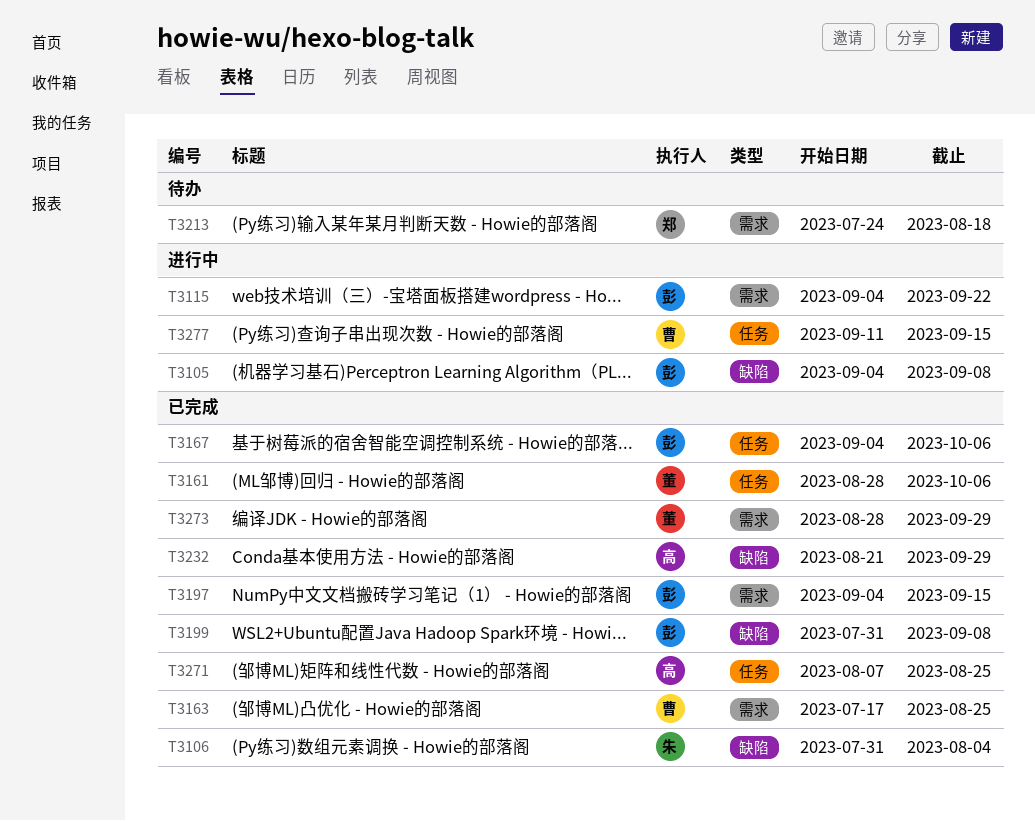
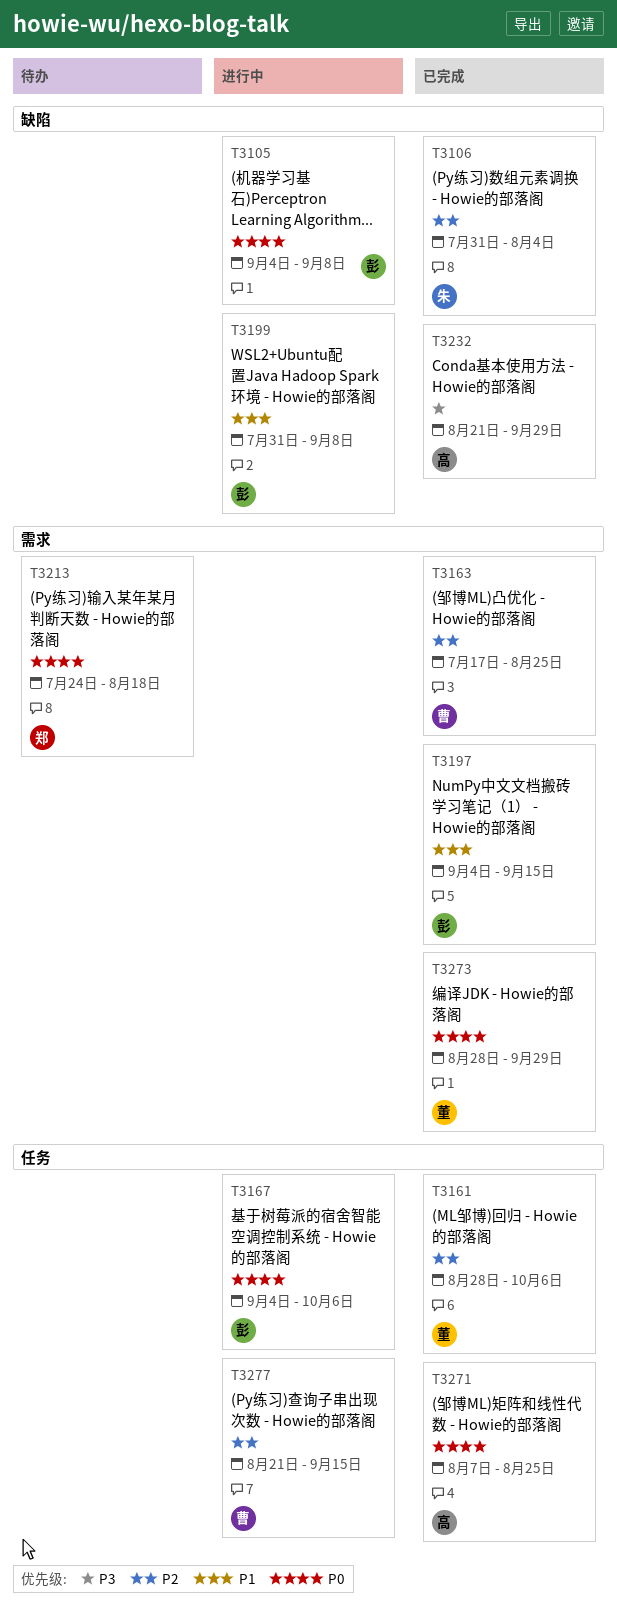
T3115: present -> none
T3167, status: 已完成 -> 进行中
T3199, status: 已完成 -> 进行中
T3277, start: Sep 11 -> Aug 21

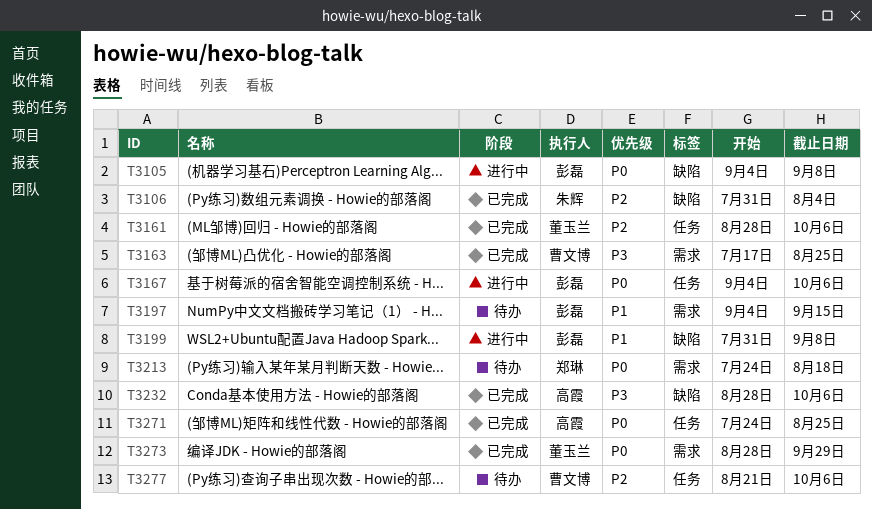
T3163, priority: P2 -> P3
T3197, status: 已完成 -> 待办
T3232, start: Aug 21 -> Aug 28
T3232, due: Sep 29 -> Oct 6
T3271, start: Aug 7 -> Jul 24
T3277, status: 进行中 -> 待办
T3277, due: Sep 15 -> Oct 6

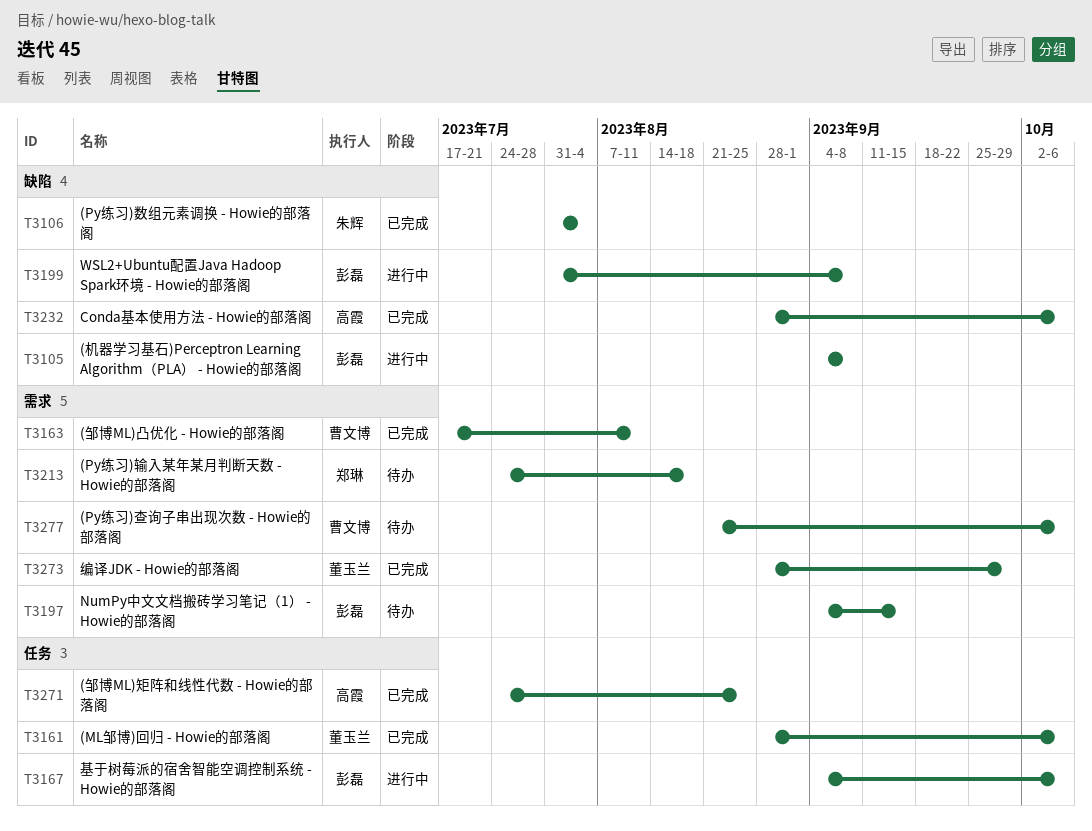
T3163, due: Aug 25 -> Aug 11
T3277, label: 任务 -> 需求

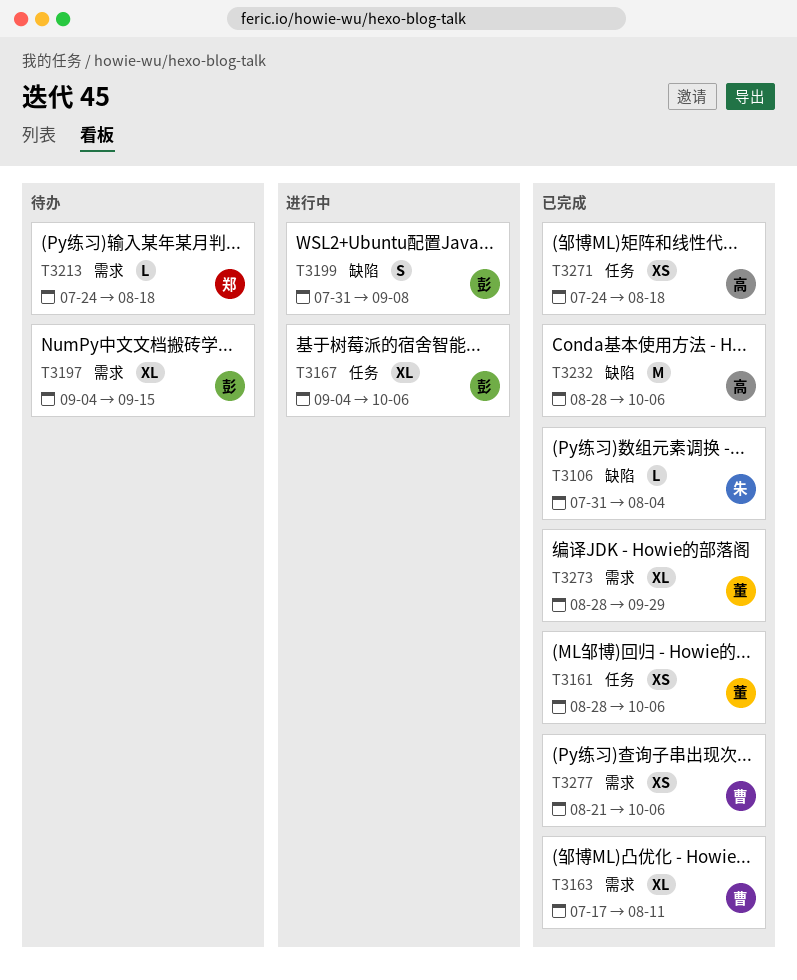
T3105: present -> none
T3271, due: Aug 25 -> Aug 18
T3277, status: 待办 -> 已完成

